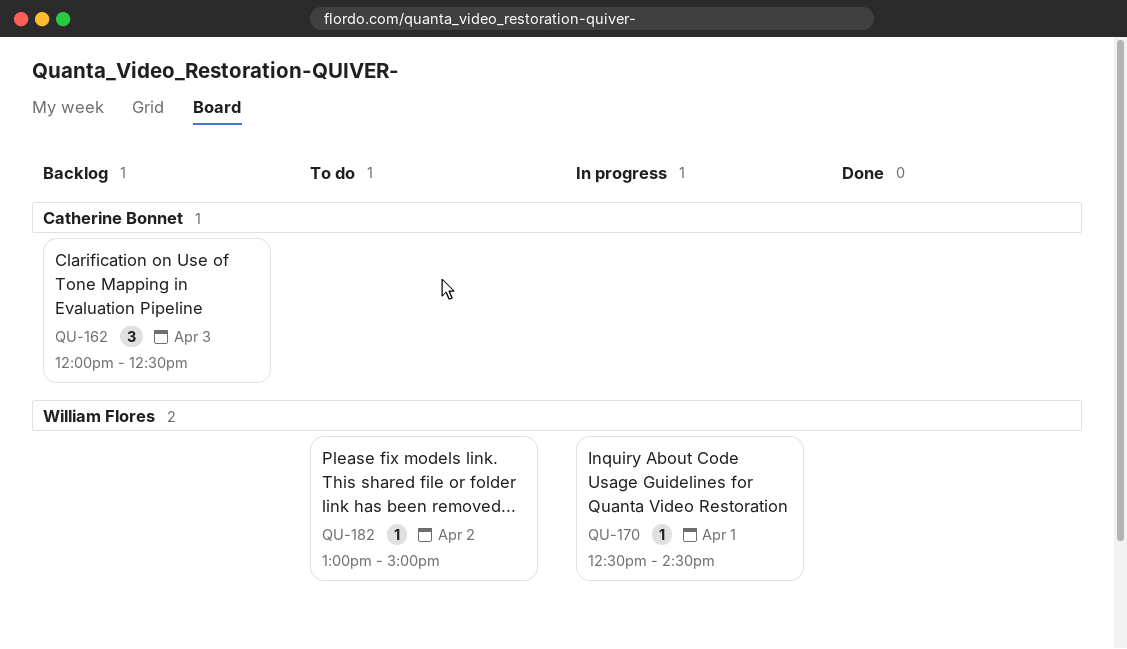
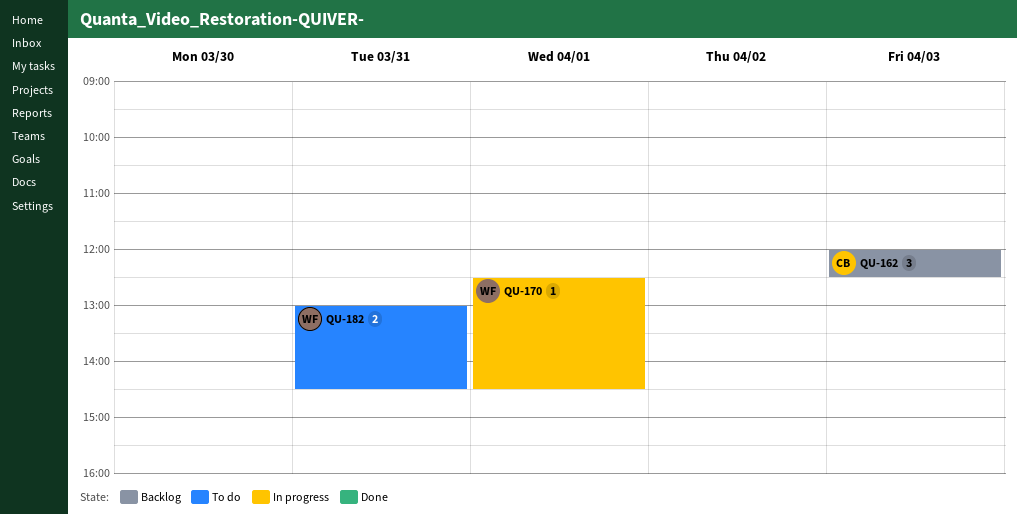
QU-182, estimate: 1 -> 2
QU-182, day: Apr 2 -> Mar 31
QU-182, ends: 15:00 -> 14:30

